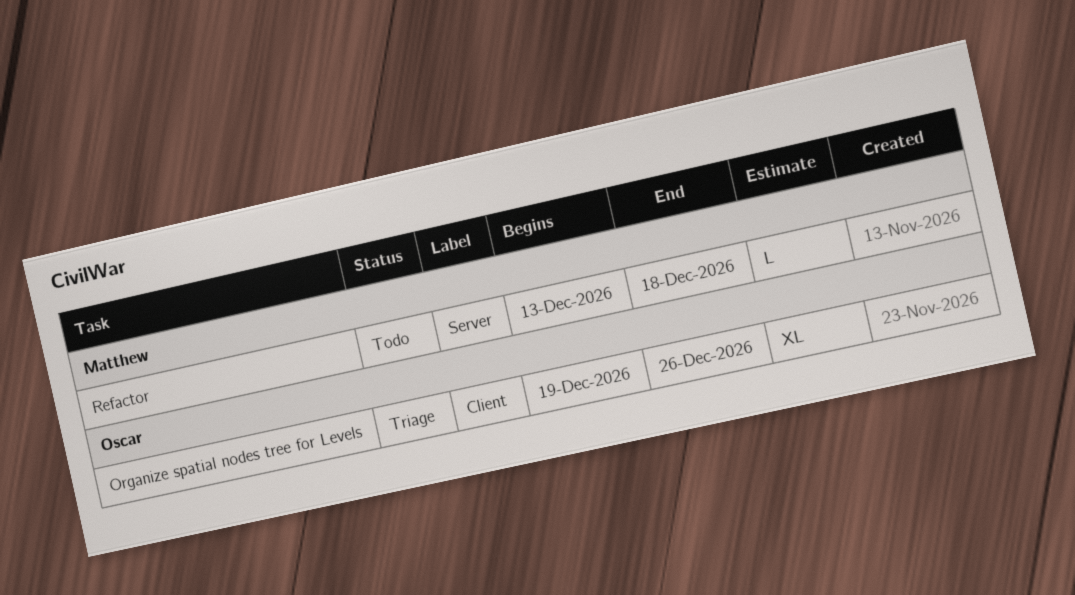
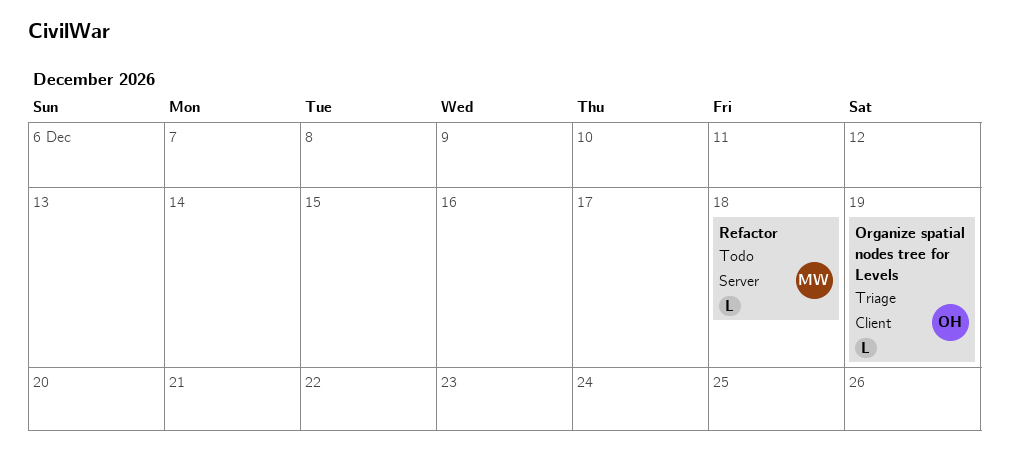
Organize spatial nodes tree for Levels, estimate: XL -> L
Organize spatial nodes tree for Levels, due: Dec 26 -> Dec 19

